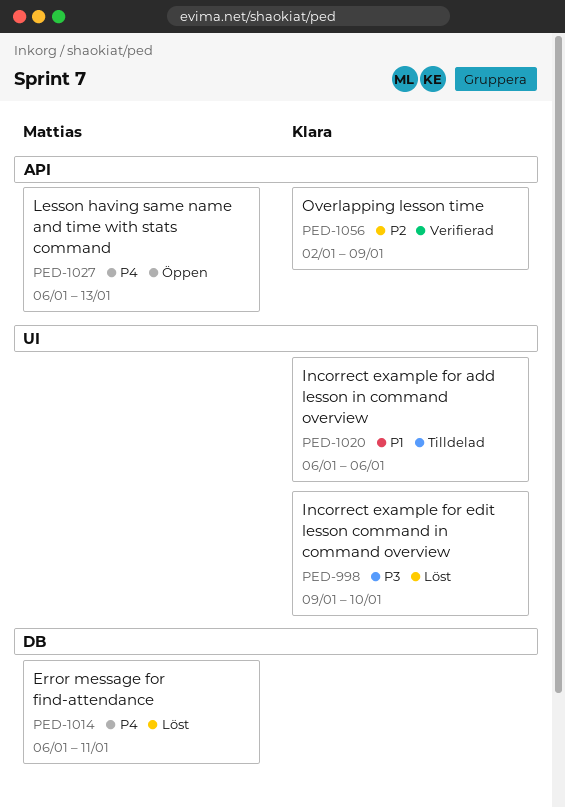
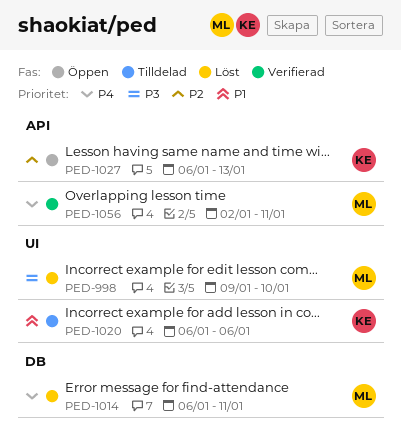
PED-998, owner: Klara -> Mattias
PED-1027, owner: Mattias -> Klara
PED-1027, priority: P4 -> P2
PED-1056, owner: Klara -> Mattias
PED-1056, priority: P2 -> P4
PED-1056, due: Jan 9 -> Jan 11

